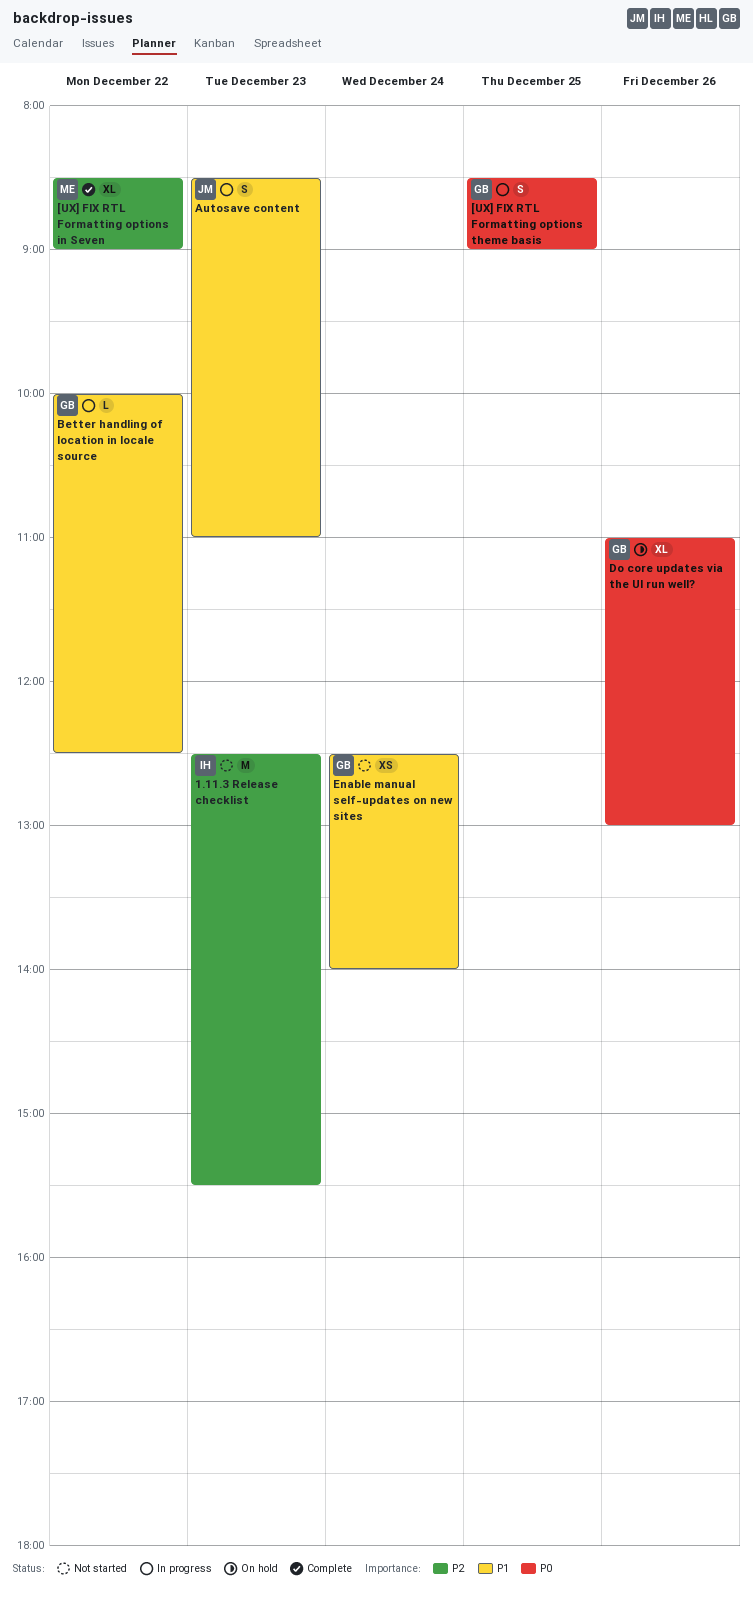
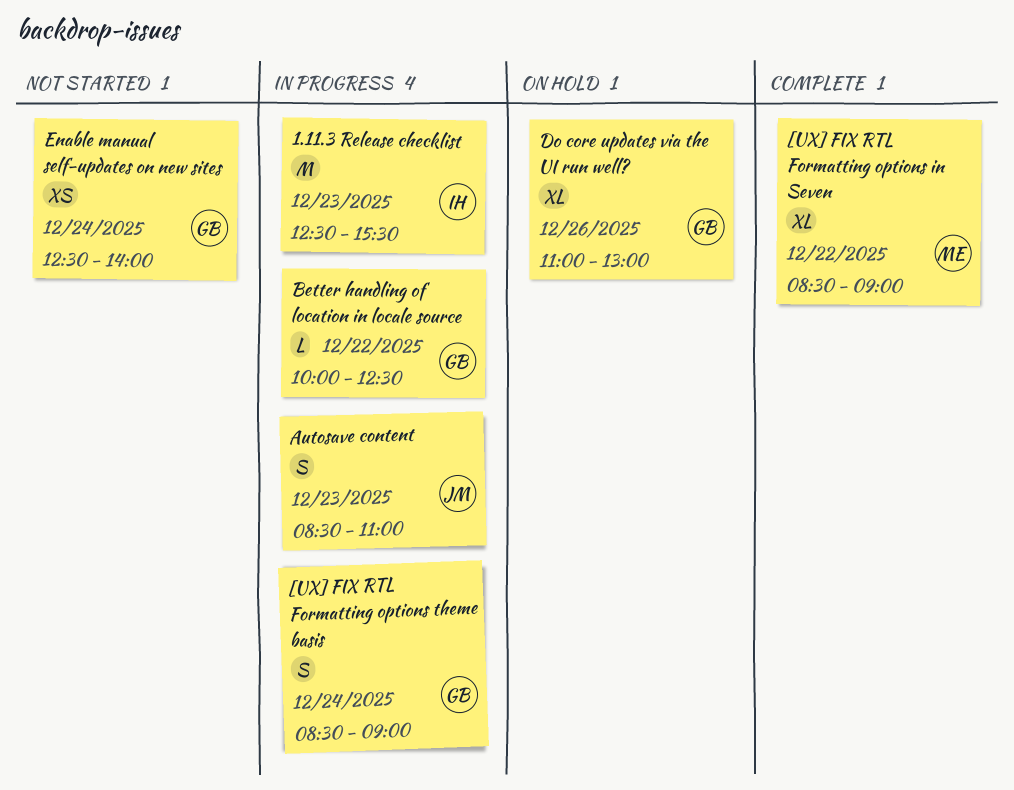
1.11.3 Release checklist, status: Not started -> In progress
[UX] FIX RTL Formatting options theme basis, day: Dec 25 -> Dec 24

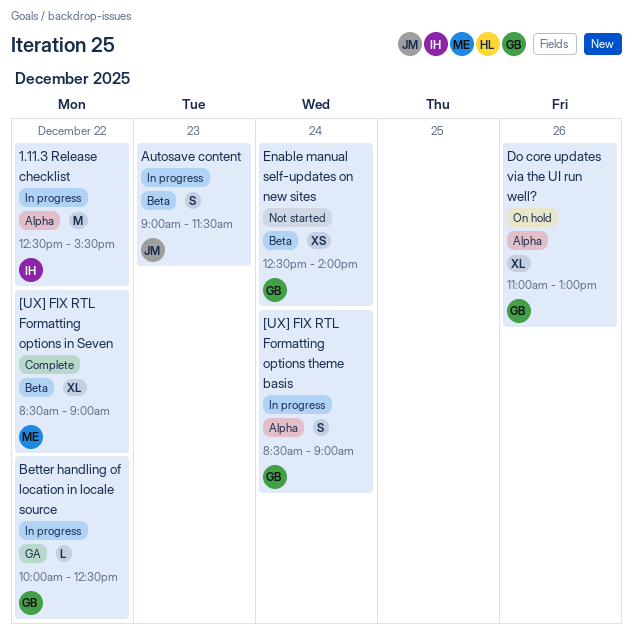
1.11.3 Release checklist, day: Dec 23 -> Dec 22
Autosave content, begins: 08:30 -> 09:00
Autosave content, ends: 11:00 -> 11:30

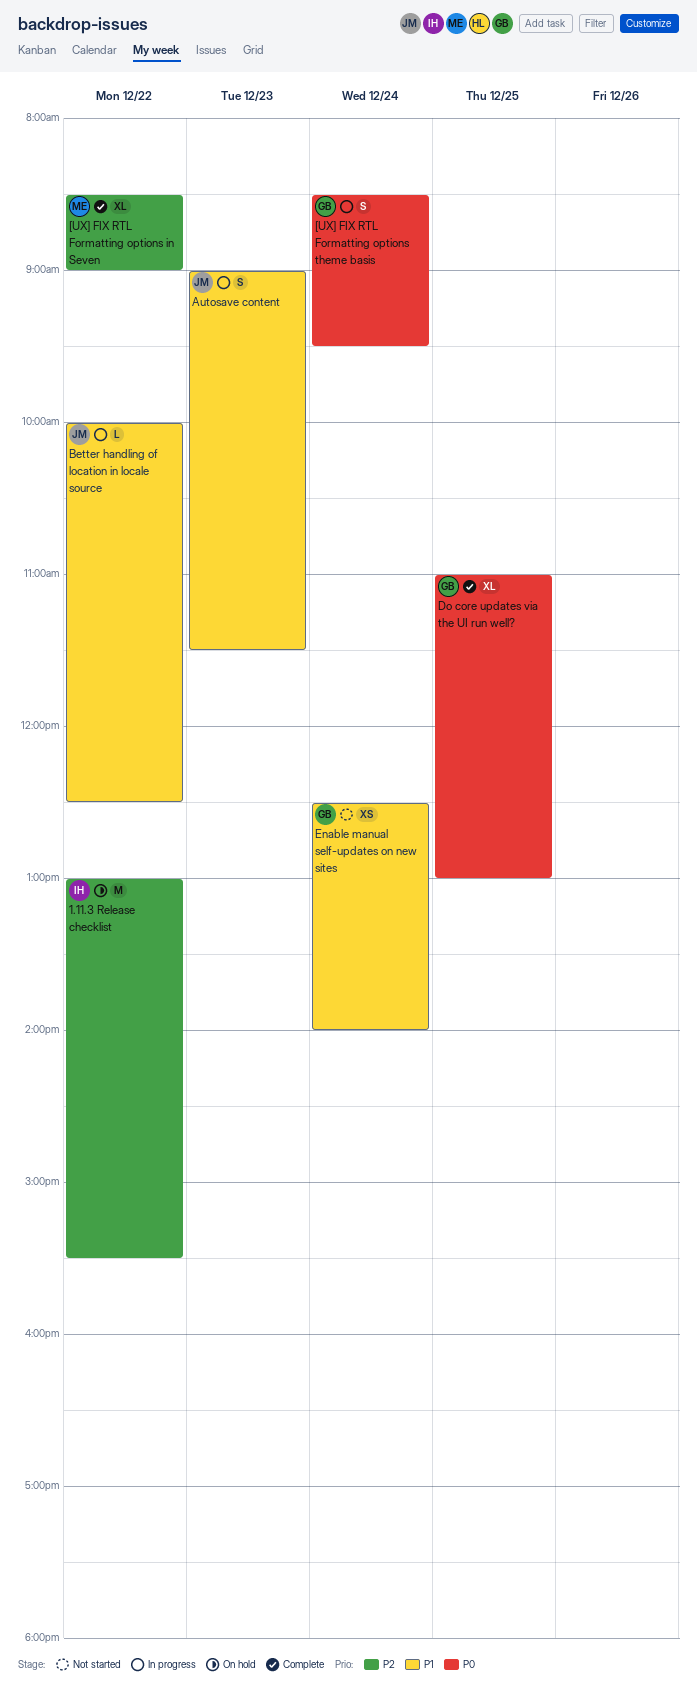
1.11.3 Release checklist, status: In progress -> On hold
1.11.3 Release checklist, begins: 12:30 -> 13:00
[UX] FIX RTL Formatting options theme basis, ends: 09:00 -> 09:30
Better handling of location in locale source, owner: GB -> JM
Do core updates via the UI run well?, status: On hold -> Complete
Do core updates via the UI run well?, day: Dec 26 -> Dec 25

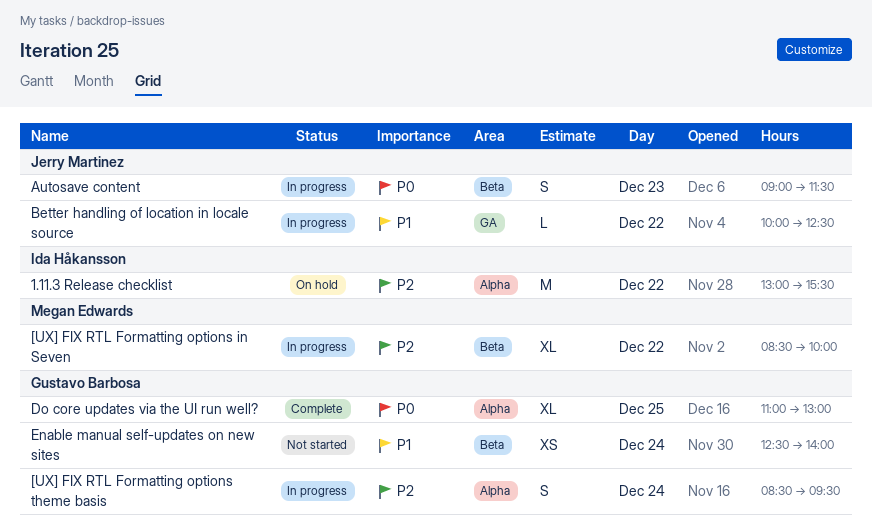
[UX] FIX RTL Formatting options in Seven, status: Complete -> In progress
[UX] FIX RTL Formatting options in Seven, ends: 09:00 -> 10:00
[UX] FIX RTL Formatting options theme basis, priority: P0 -> P2
Autosave content, priority: P1 -> P0

